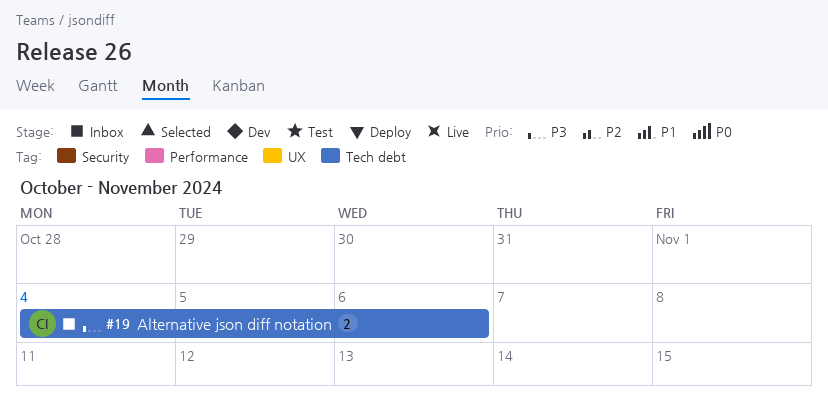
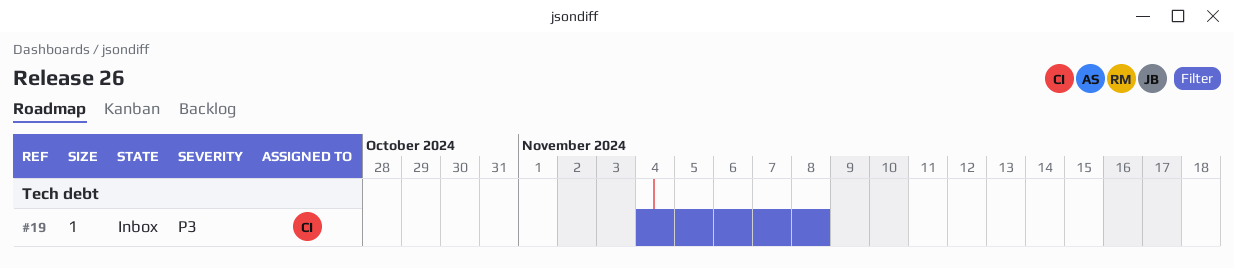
#19, estimate: 2 -> 1
#19, due: Nov 6 -> Nov 8

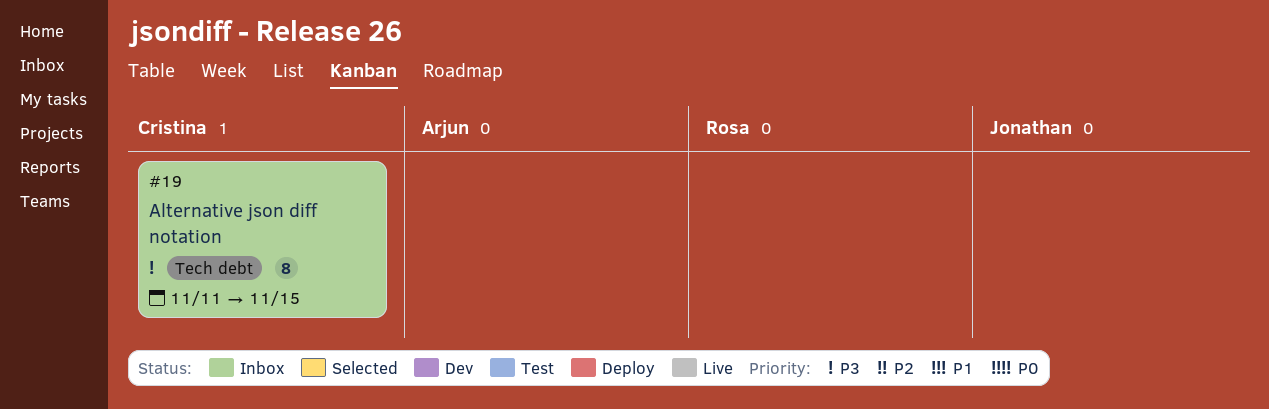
#19, estimate: 1 -> 8
#19, start: Nov 4 -> Nov 11
#19, due: Nov 8 -> Nov 15

